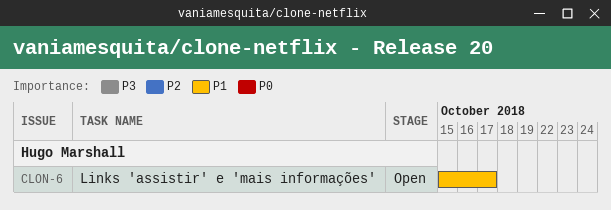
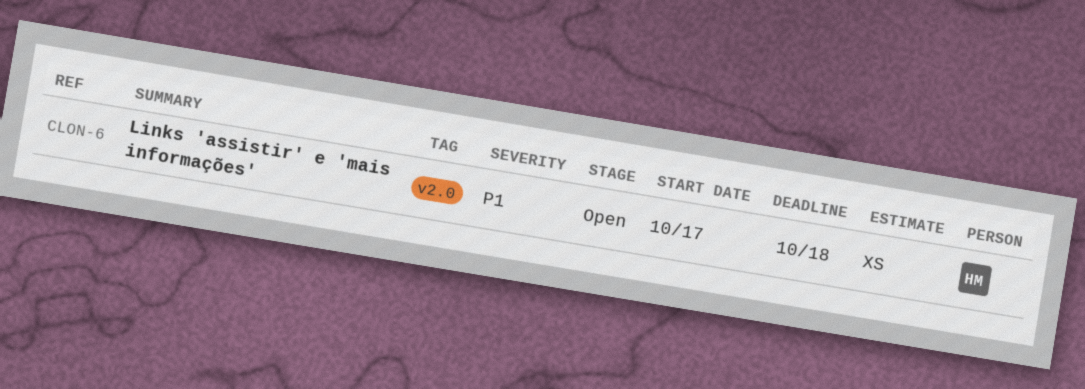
CLON-6, start: Oct 15 -> Oct 17
CLON-6, due: Oct 17 -> Oct 18

